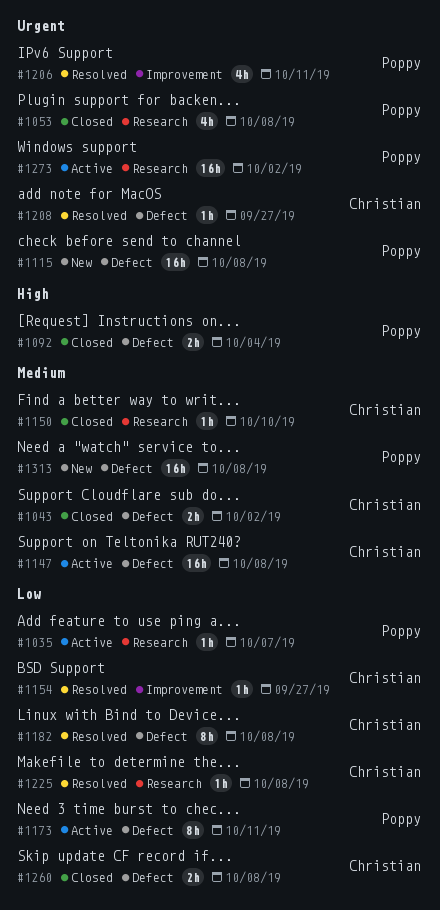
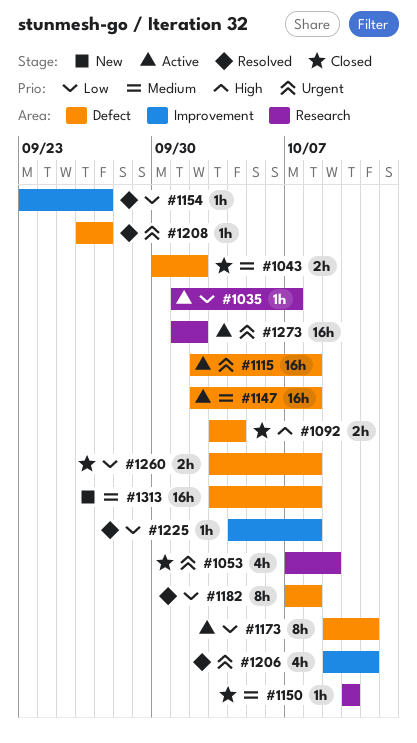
#1053, due: Oct 8 -> Oct 9
#1115, status: New -> Active
#1225, label: Research -> Improvement

